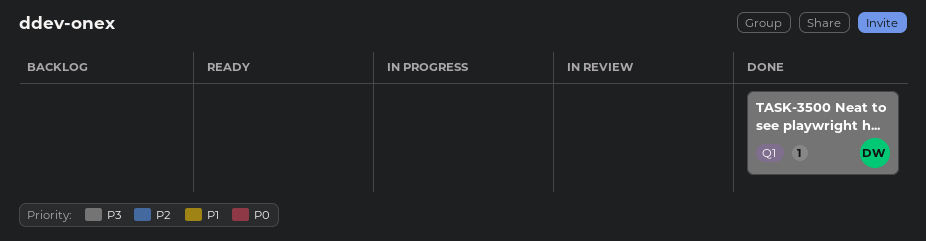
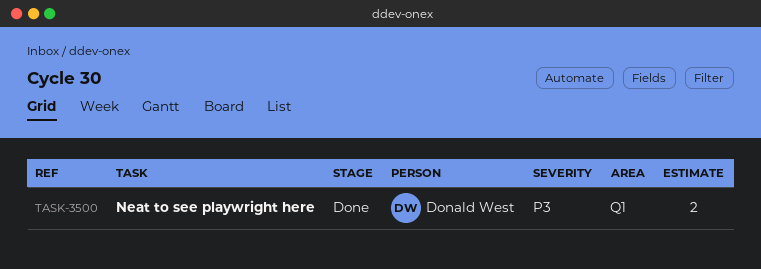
TASK-3500, estimate: 1 -> 2

